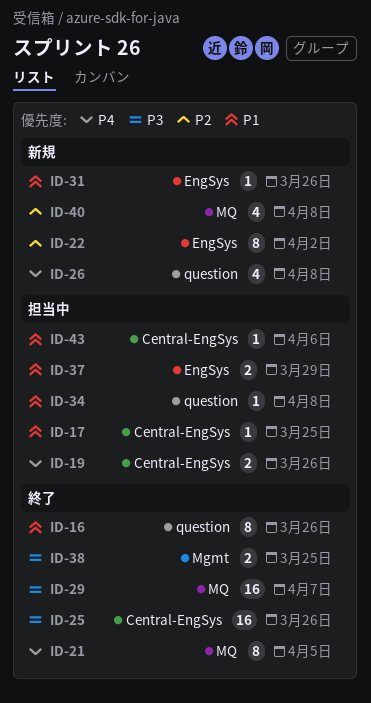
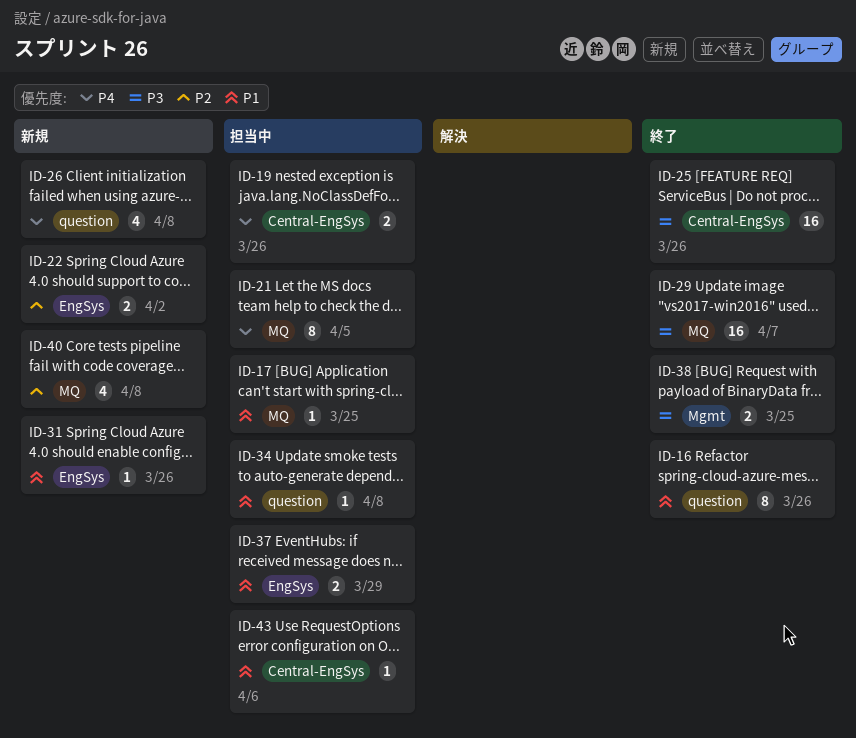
ID-17, label: Central-EngSys -> MQ
ID-21, status: 終了 -> 担当中
ID-22, estimate: 8 -> 2

